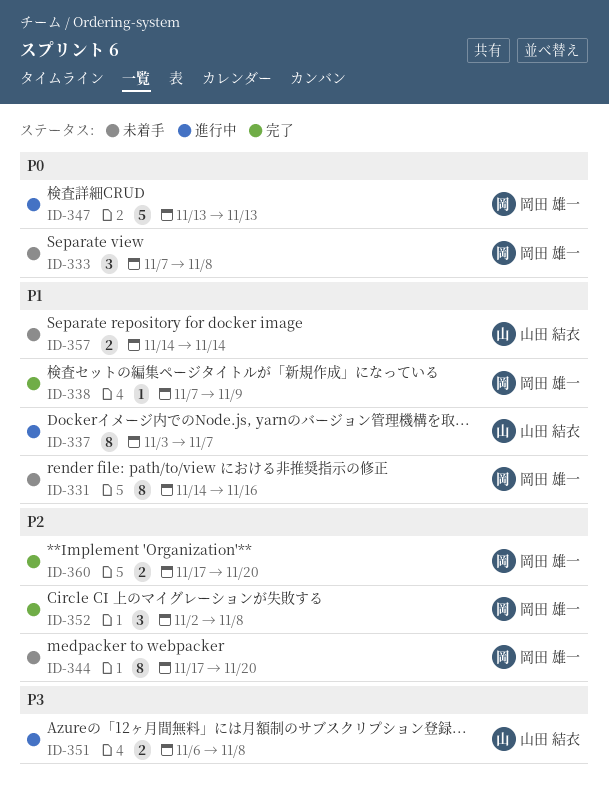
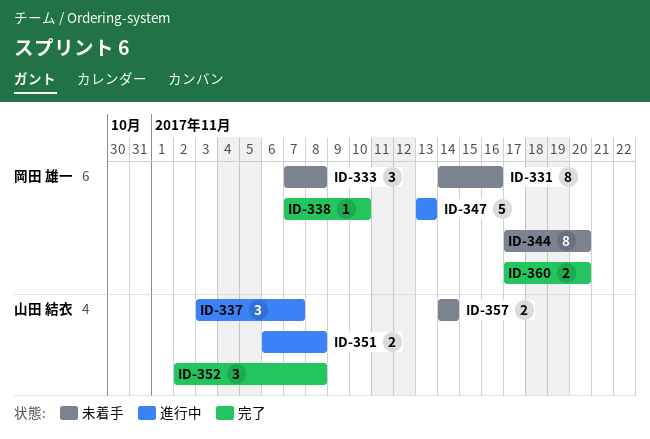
ID-337, estimate: 8 -> 3
ID-338, due: Nov 9 -> Nov 10
ID-352, owner: 岡田 雄一 -> 山田 結衣

